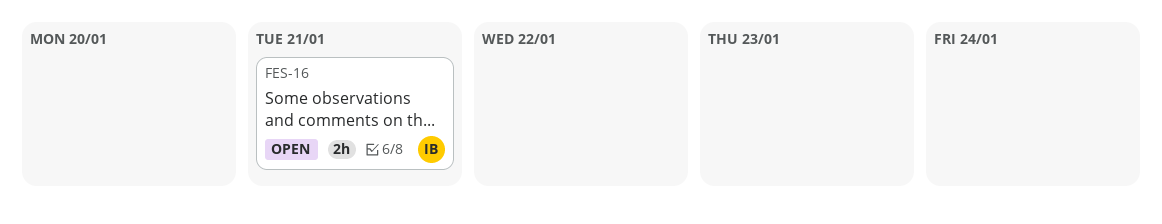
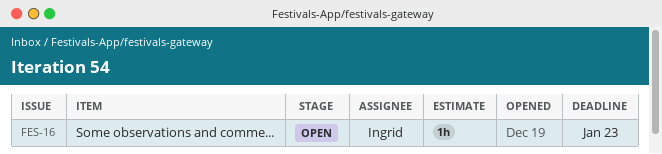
FES-16, estimate: 2h -> 1h
FES-16, due: Jan 21 -> Jan 23

